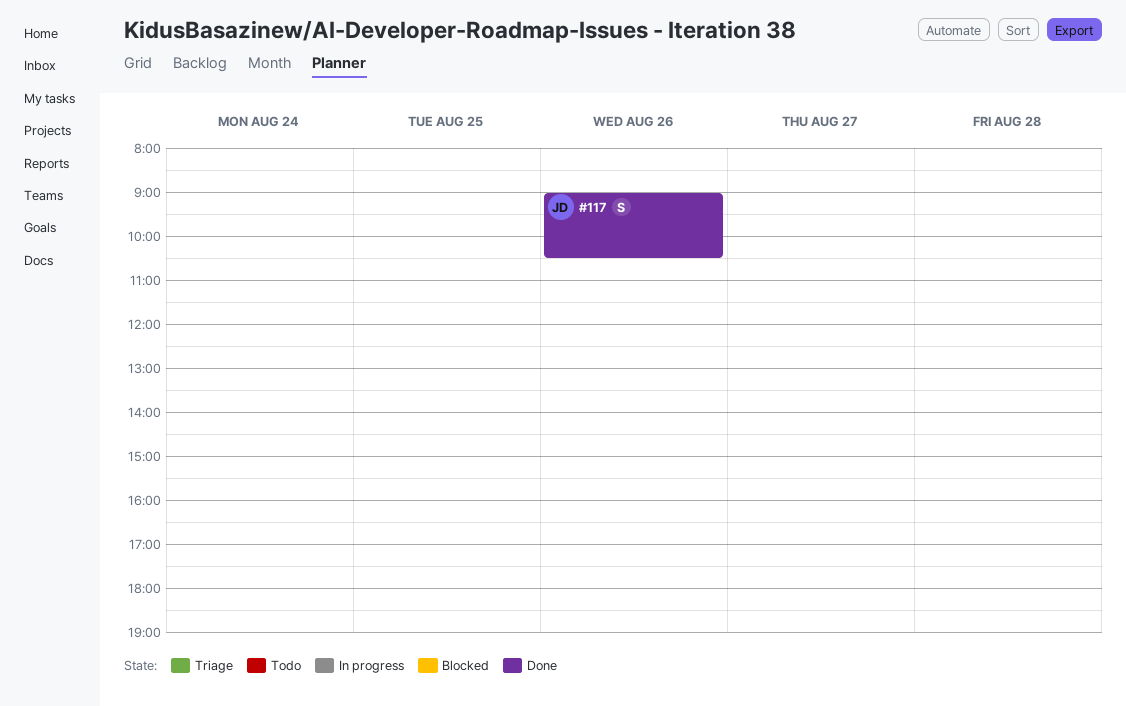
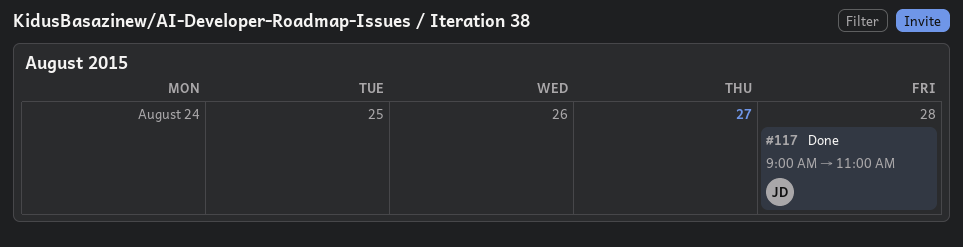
#117, day: Aug 26 -> Aug 28
#117, ends: 10:30 -> 11:00

